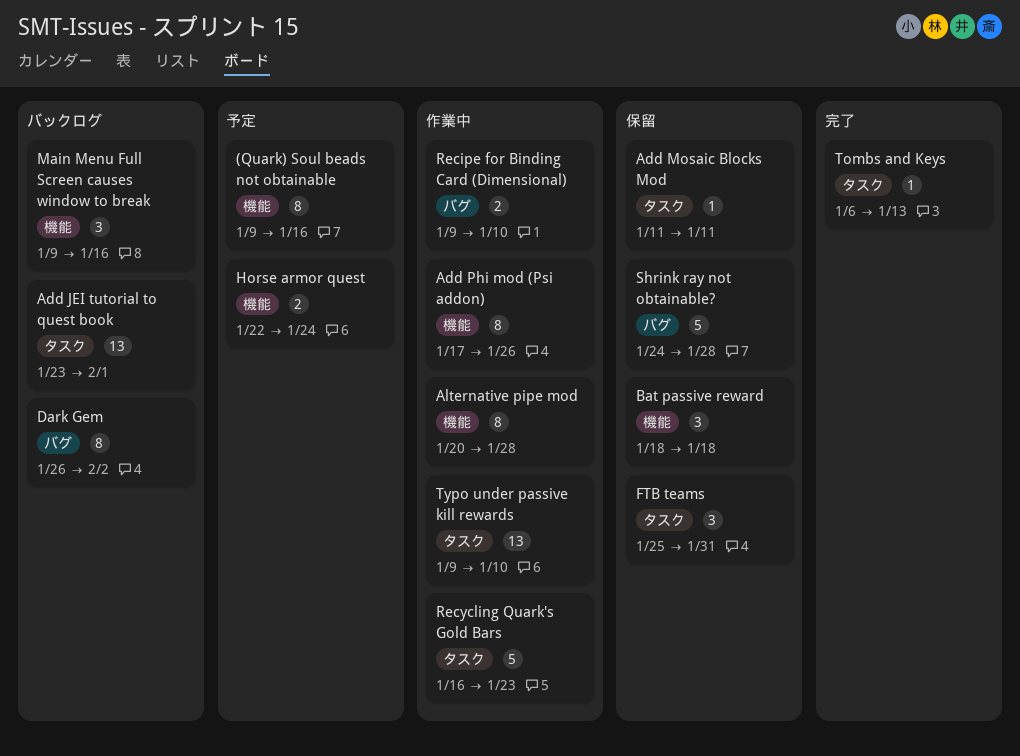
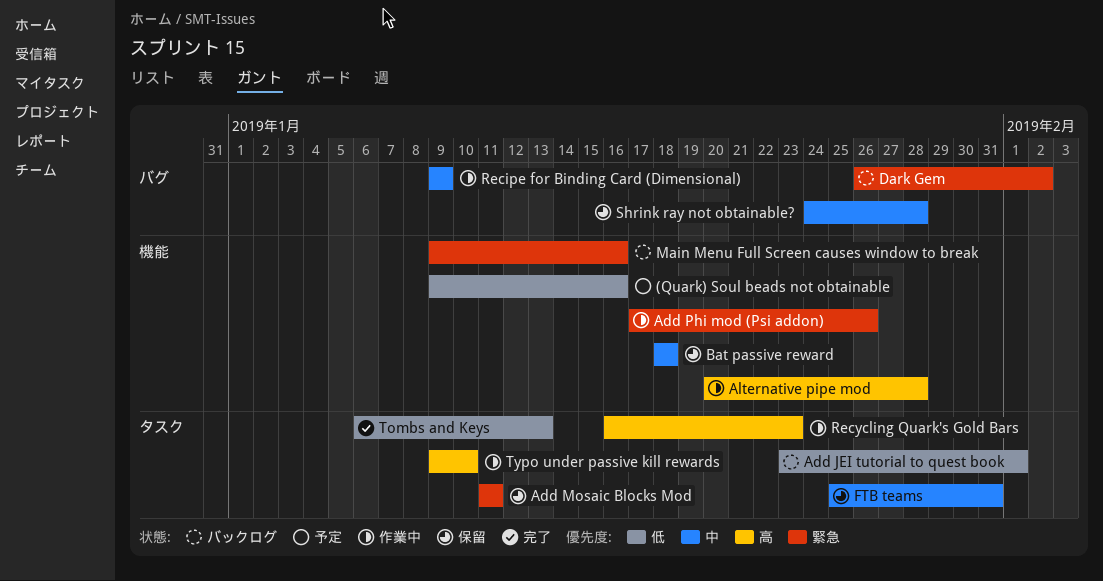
Horse armor quest: present -> none
Recipe for Binding Card (Dimensional), due: Jan 10 -> Jan 9

